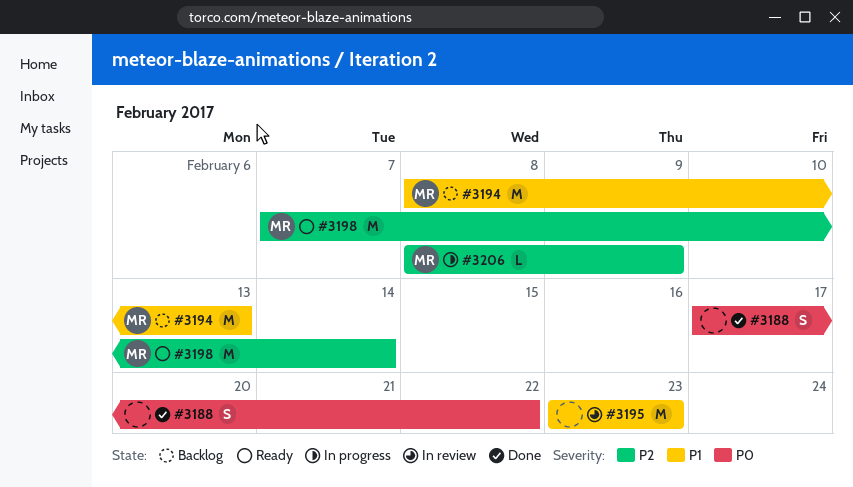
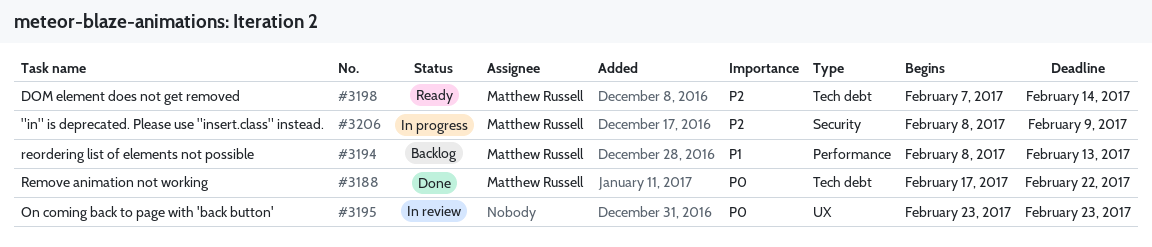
#3188, owner: none -> Matthew Russell
#3195, priority: P1 -> P0

